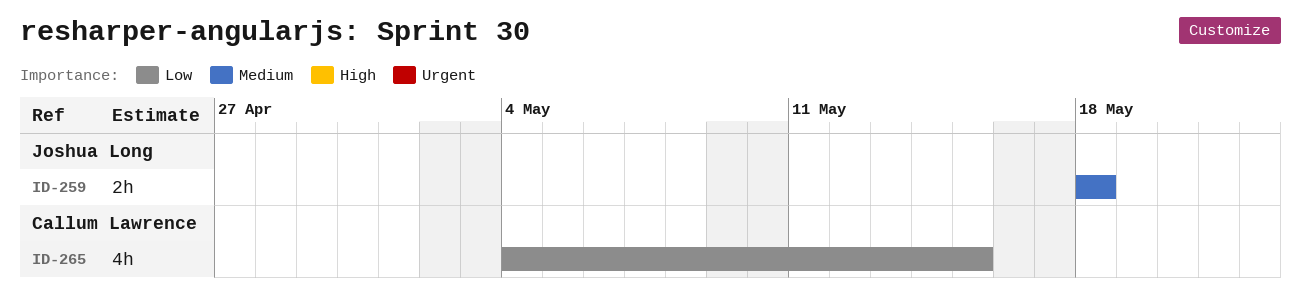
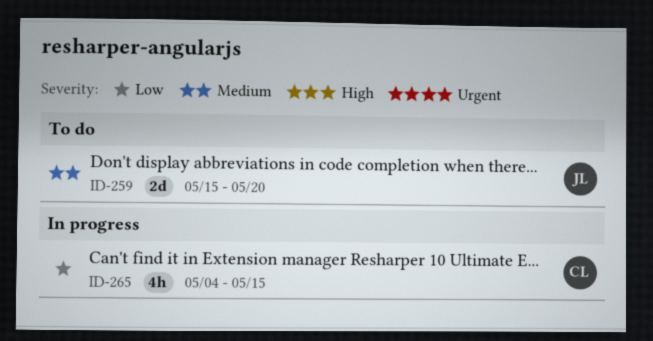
ID-259, estimate: 2h -> 2d
ID-259, start: May 18 -> May 15
ID-259, due: May 18 -> May 20

